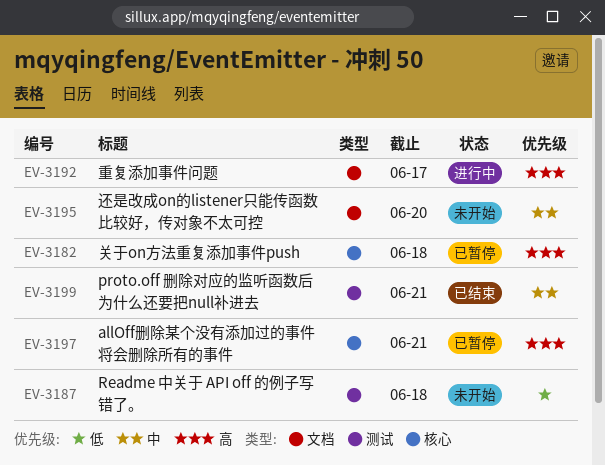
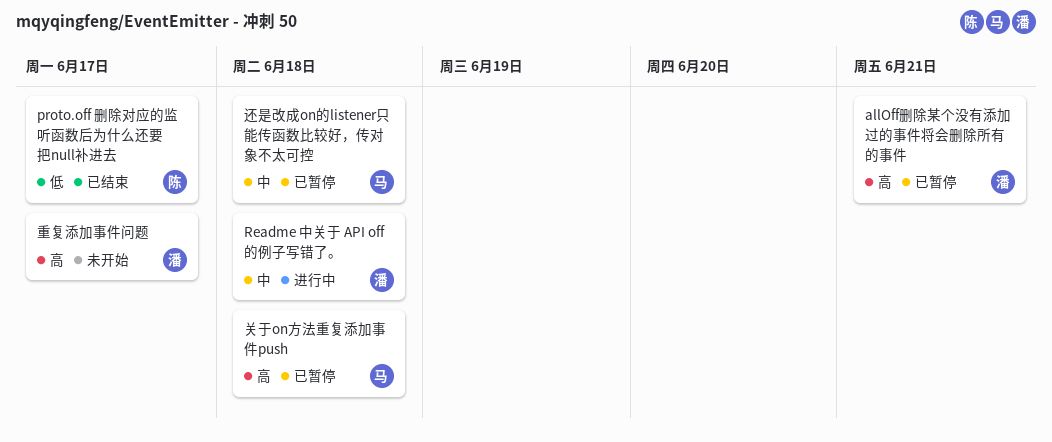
proto.off 删除对应的监听函数后为什么还要把null补进去, priority: 中 -> 低
proto.off 删除对应的监听函数后为什么还要把null补进去, due: Jun 21 -> Jun 17
Readme 中关于 API off 的例子写错了。, status: 未开始 -> 进行中
Readme 中关于 API off 的例子写错了。, priority: 低 -> 中
还是改成on的listener只能传函数比较好，传对象不太可控, status: 未开始 -> 已暂停
还是改成on的listener只能传函数比较好，传对象不太可控, due: Jun 20 -> Jun 18
重复添加事件问题, status: 进行中 -> 未开始

